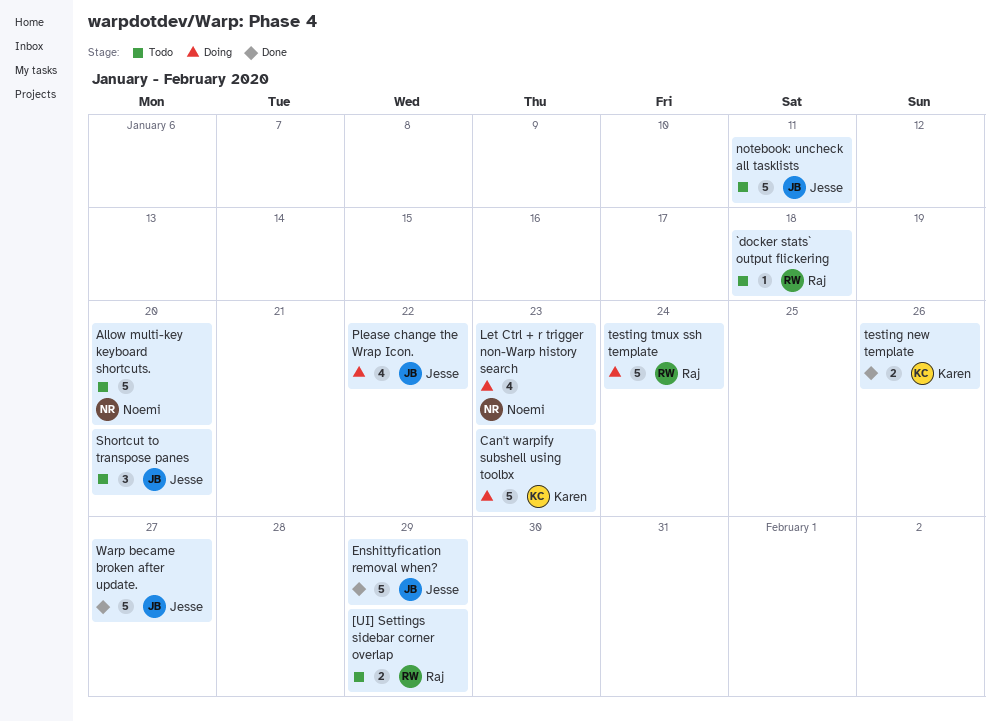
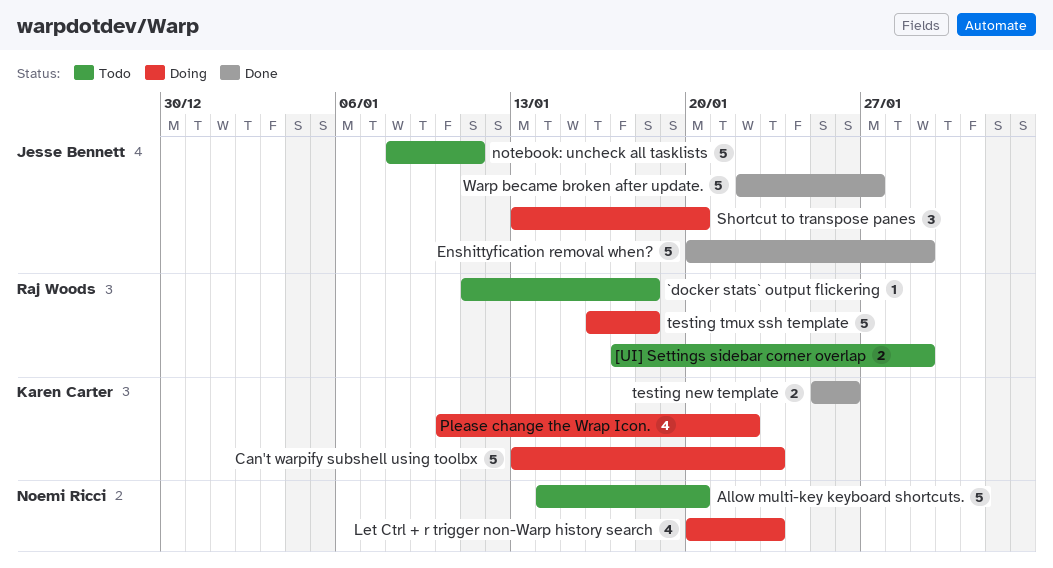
Please change the Wrap Icon., owner: Jesse Bennett -> Karen Carter
Shortcut to transpose panes, status: Todo -> Doing
testing tmux ssh template, due: Jan 24 -> Jan 18

